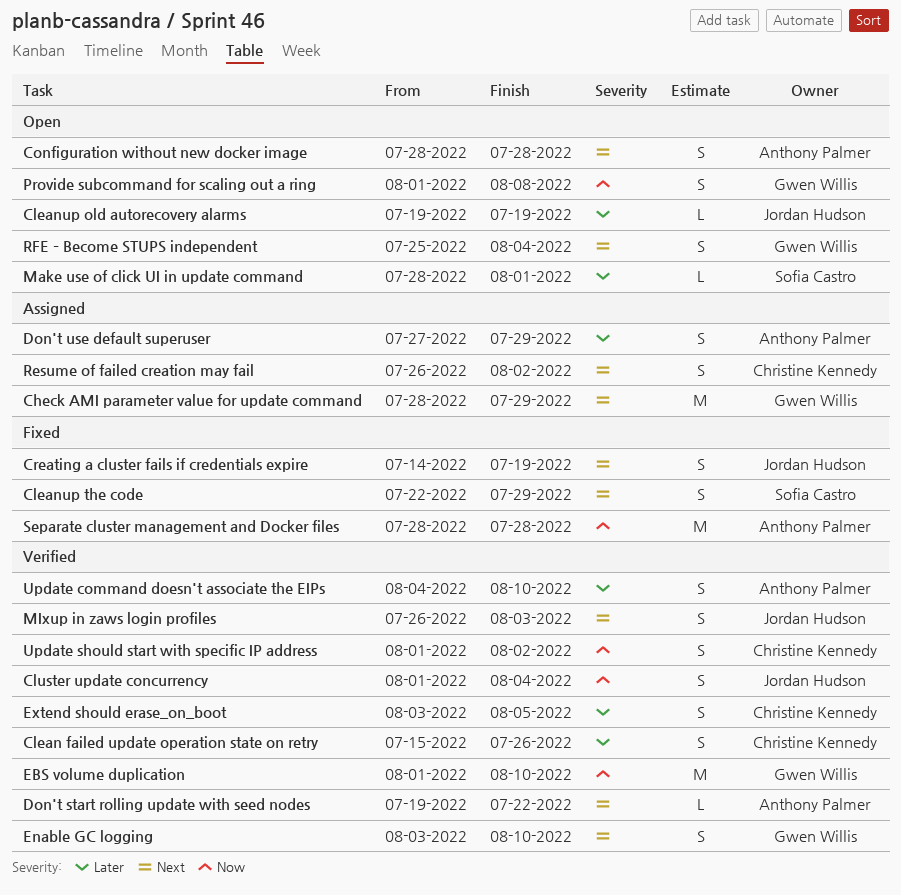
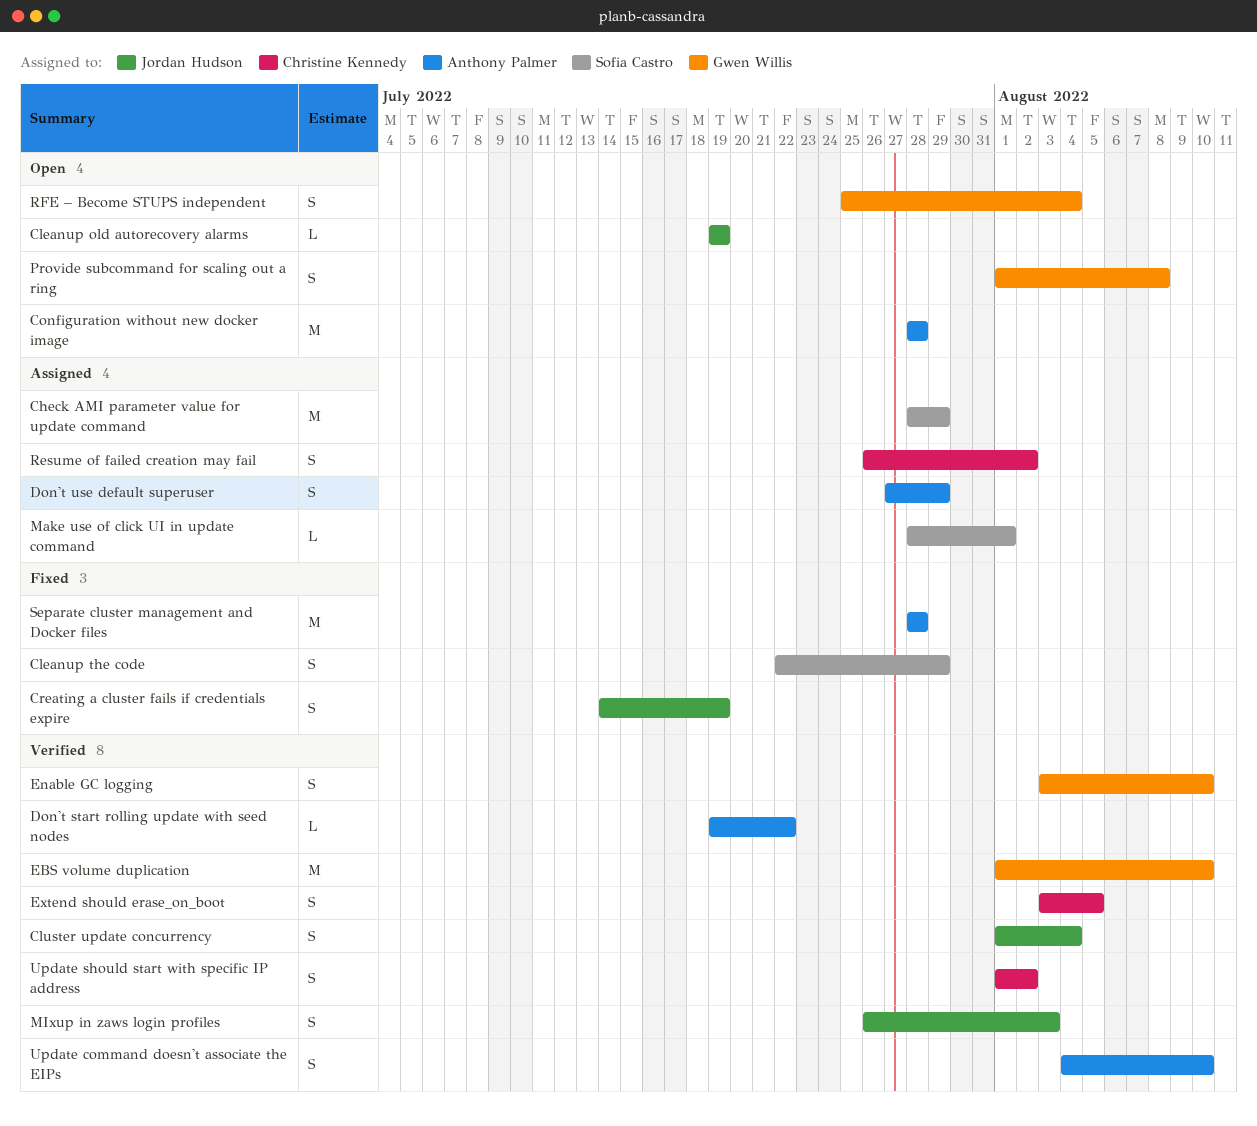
Check AMI parameter value for update command, owner: Gwen Willis -> Sofia Castro
Clean failed update operation state on retry: present -> none
Configuration without new docker image, estimate: S -> M
Make use of click UI in update command, status: Open -> Assigned

